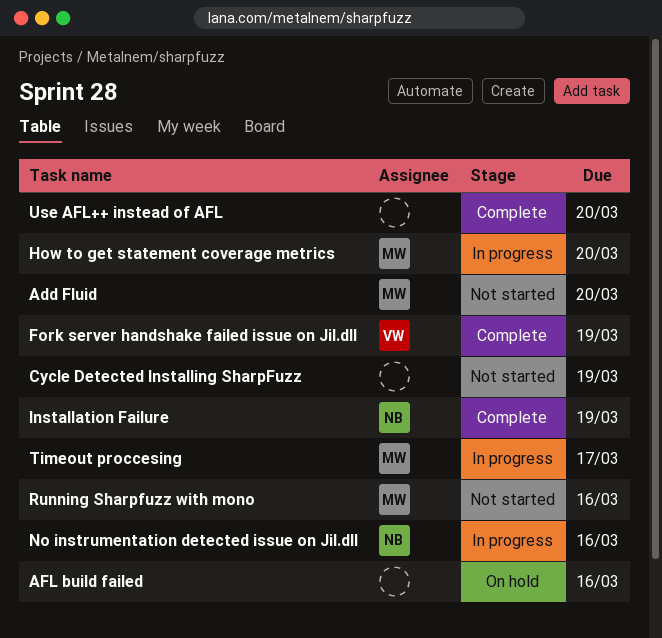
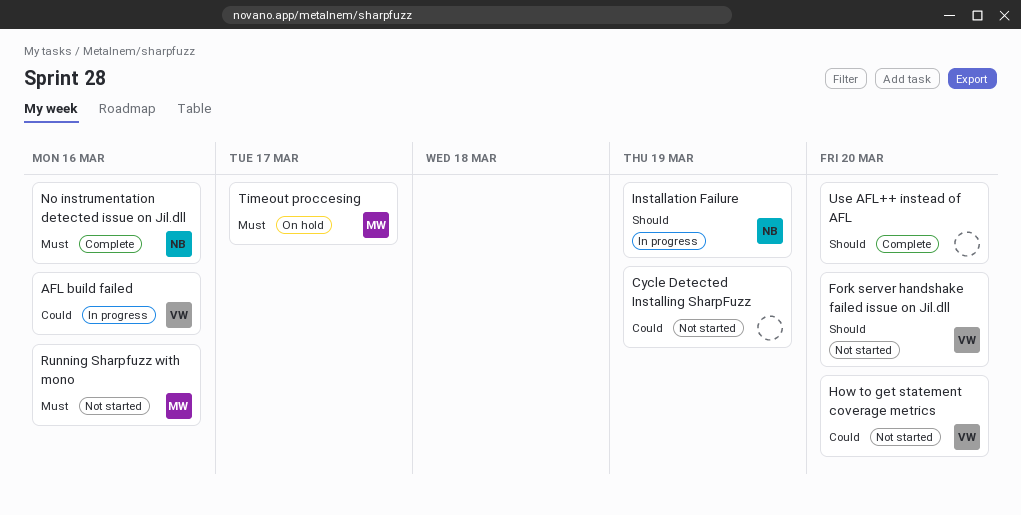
Add Fluid: present -> none
AFL build failed, status: On hold -> In progress
AFL build failed, owner: none -> VW
Fork server handshake failed issue on Jil.dll, status: Complete -> Not started
Fork server handshake failed issue on Jil.dll, due: Mar 19 -> Mar 20
How to get statement coverage metrics, status: In progress -> Not started
How to get statement coverage metrics, owner: MW -> VW
Installation Failure, status: Complete -> In progress
No instrumentation detected issue on Jil.dll, status: In progress -> Complete
Timeout proccesing, status: In progress -> On hold

